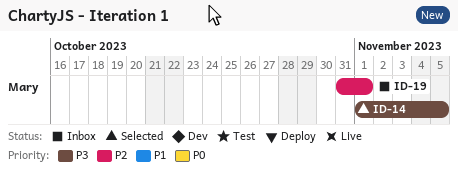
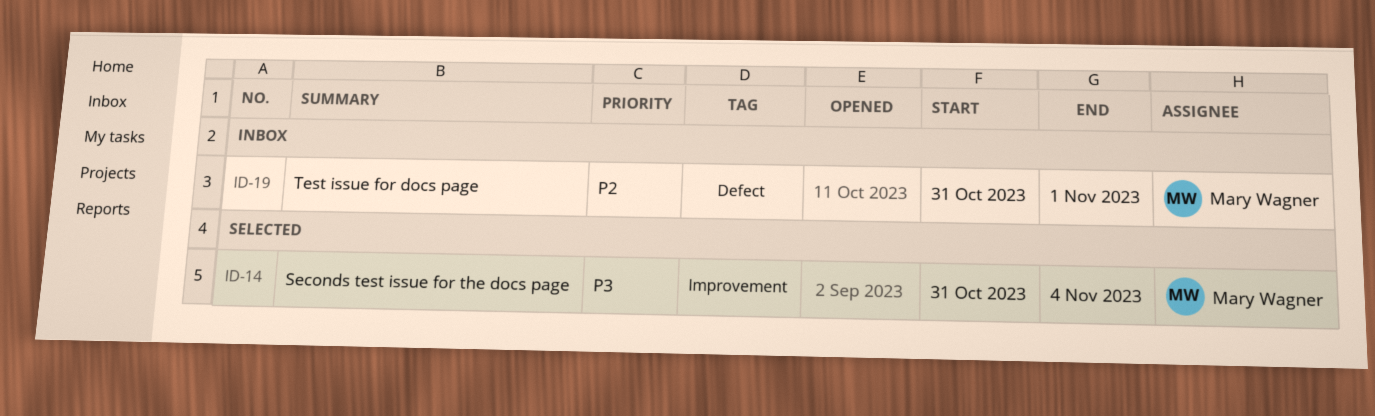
ID-14, start: Nov 1 -> Oct 31
ID-14, due: Nov 5 -> Nov 4

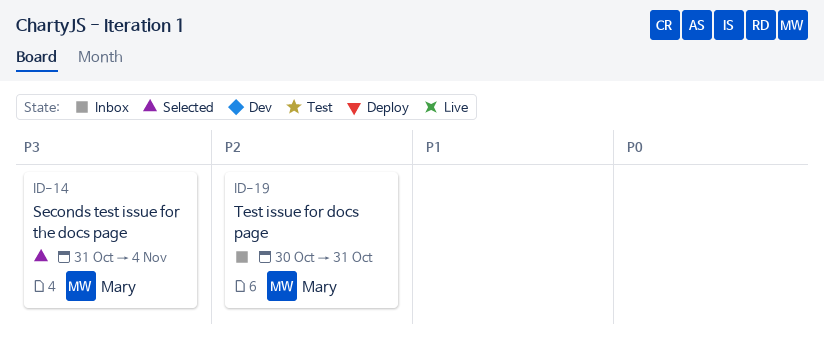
ID-19, start: Oct 31 -> Oct 30
ID-19, due: Nov 1 -> Oct 31

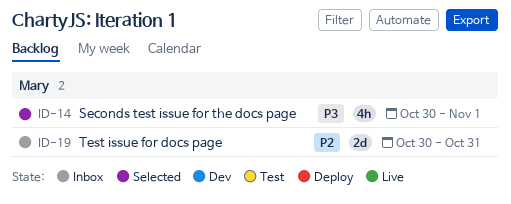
ID-14, start: Oct 31 -> Oct 30
ID-14, due: Nov 4 -> Nov 1

